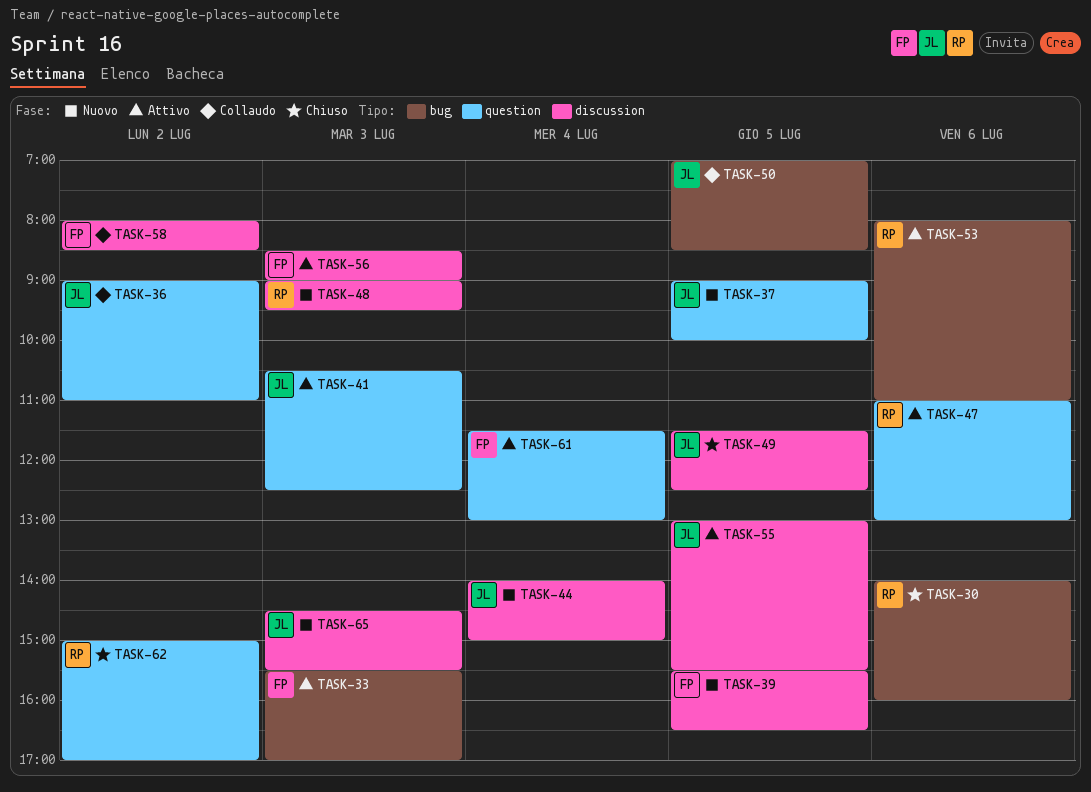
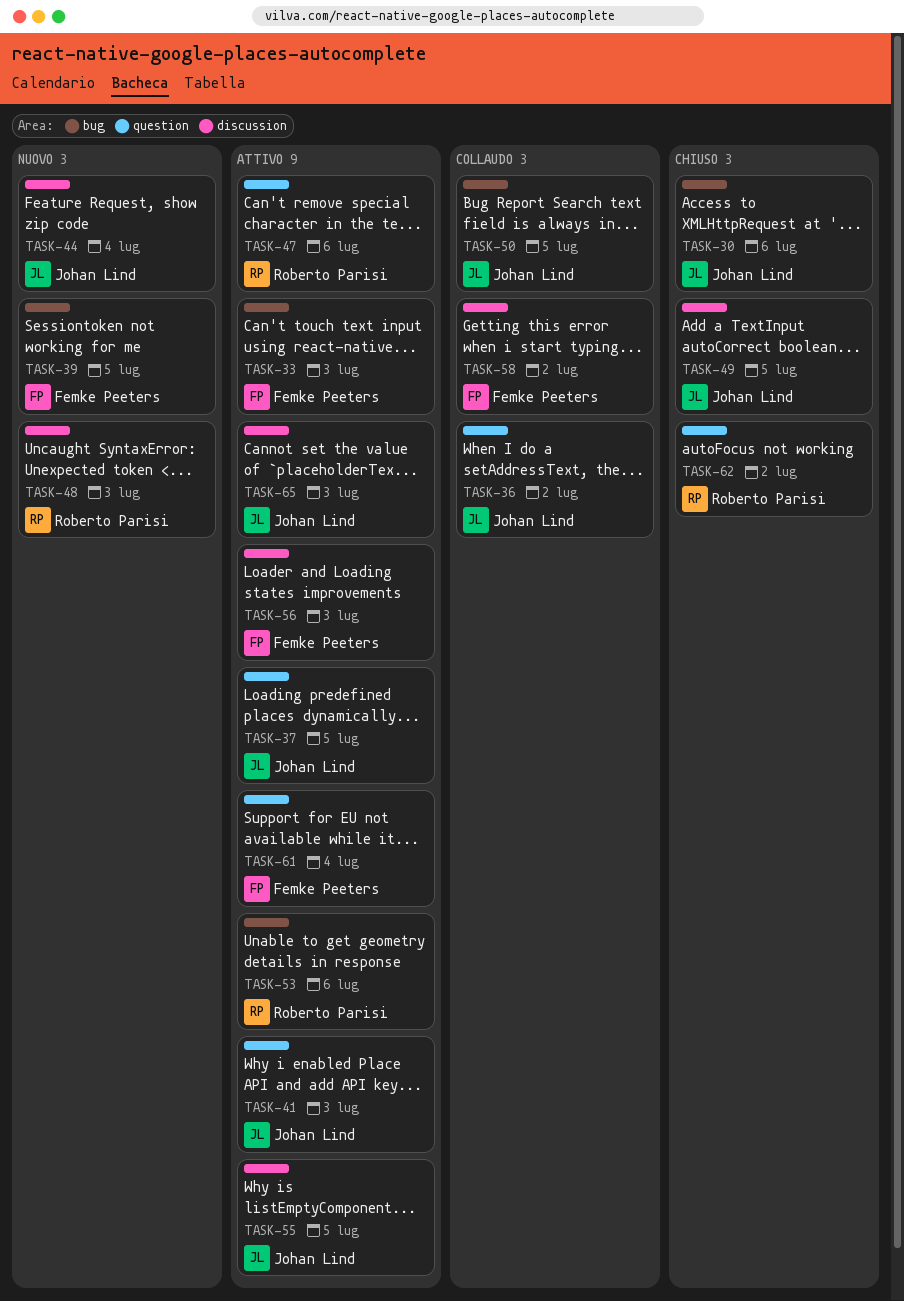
TASK-30, owner: Roberto Parisi -> Johan Lind
TASK-37, status: Nuovo -> Attivo
TASK-39, label: discussion -> bug
TASK-65, status: Nuovo -> Attivo

